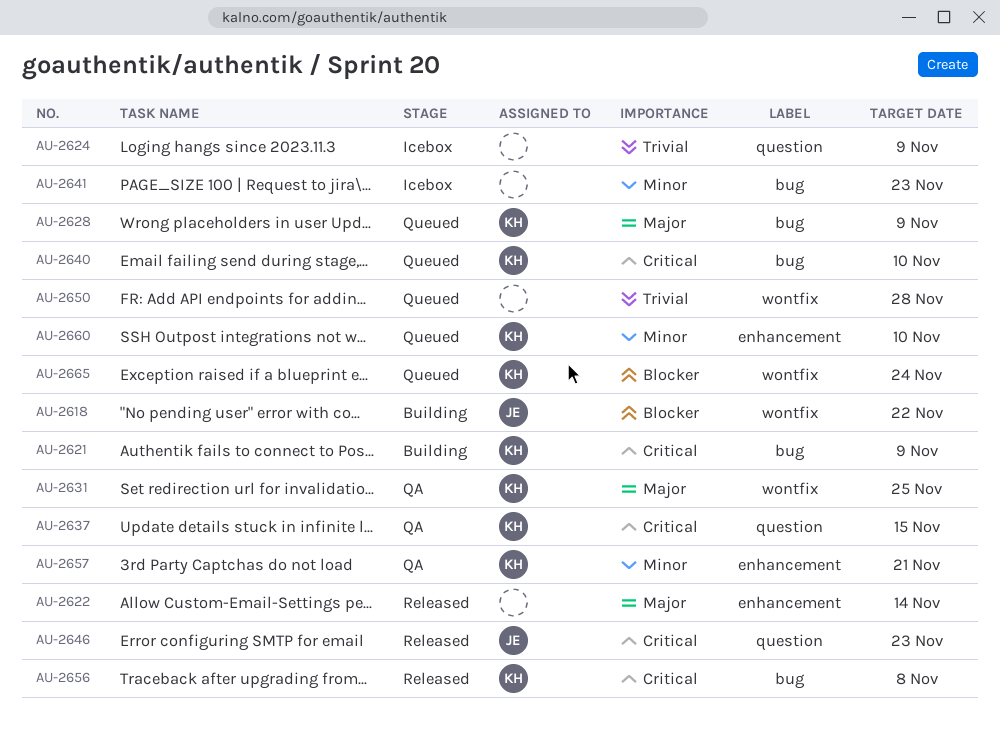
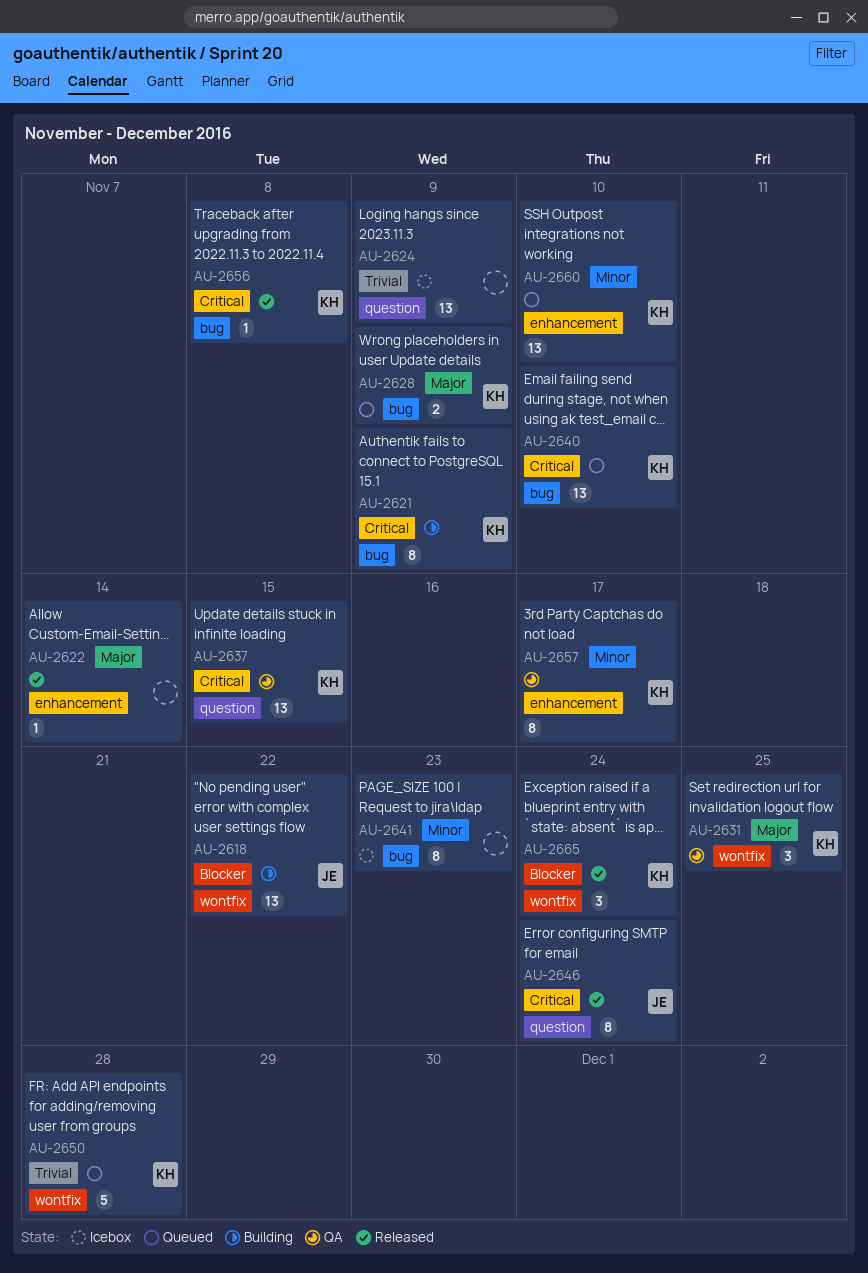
AU-2646, due: Nov 23 -> Nov 24
AU-2650, owner: none -> KH
AU-2657, due: Nov 21 -> Nov 17
AU-2665, status: Queued -> Released

